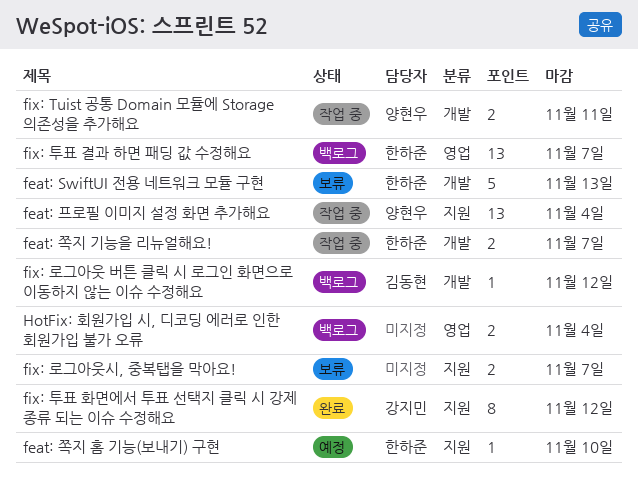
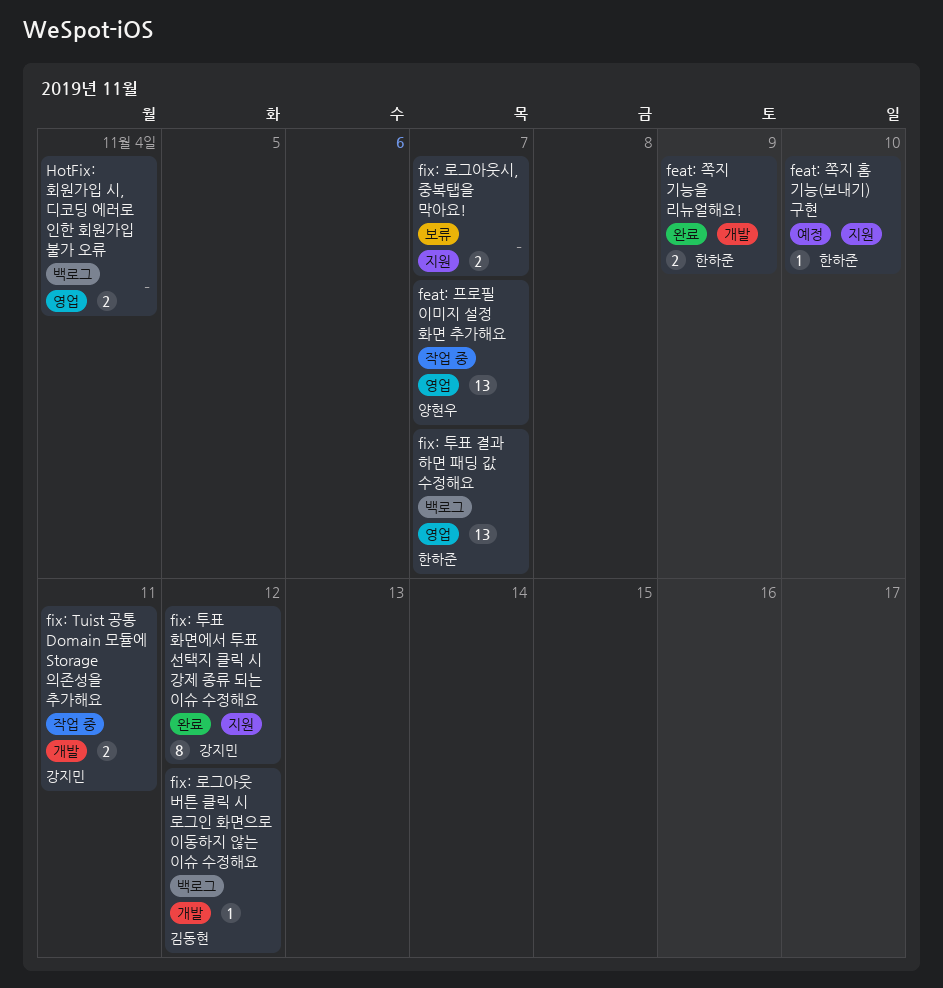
feat: SwiftUI 전용 네트워크 모듈 구현: present -> none
feat: 쪽지 기능을 리뉴얼해요!, status: 작업 중 -> 완료
feat: 쪽지 기능을 리뉴얼해요!, due: Nov 7 -> Nov 9
feat: 프로필 이미지 설정 화면 추가해요, label: 지원 -> 영업
feat: 프로필 이미지 설정 화면 추가해요, due: Nov 4 -> Nov 7
fix: Tuist 공통 Domain 모듈에 Storage 의존성을 추가해요, owner: 양현우 -> 강지민

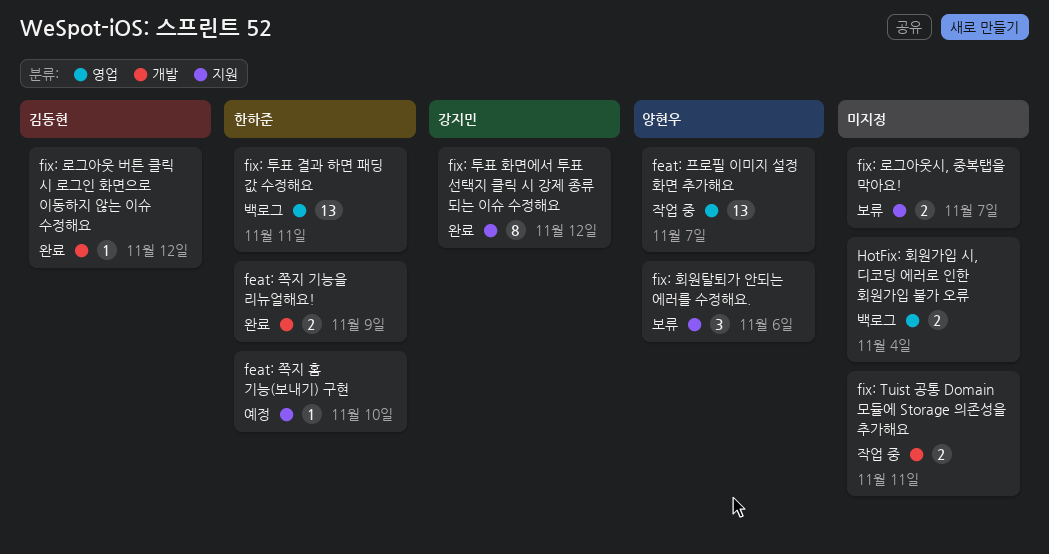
fix: Tuist 공통 Domain 모듈에 Storage 의존성을 추가해요, owner: 강지민 -> none
fix: 로그아웃 버튼 클릭 시 로그인 화면으로 이동하지 않는 이슈 수정해요, status: 백로그 -> 완료
fix: 투표 결과 하면 패딩 값 수정해요, due: Nov 7 -> Nov 11
fix: 회원탈퇴가 안되는 에러를 수정해요.: none -> present

